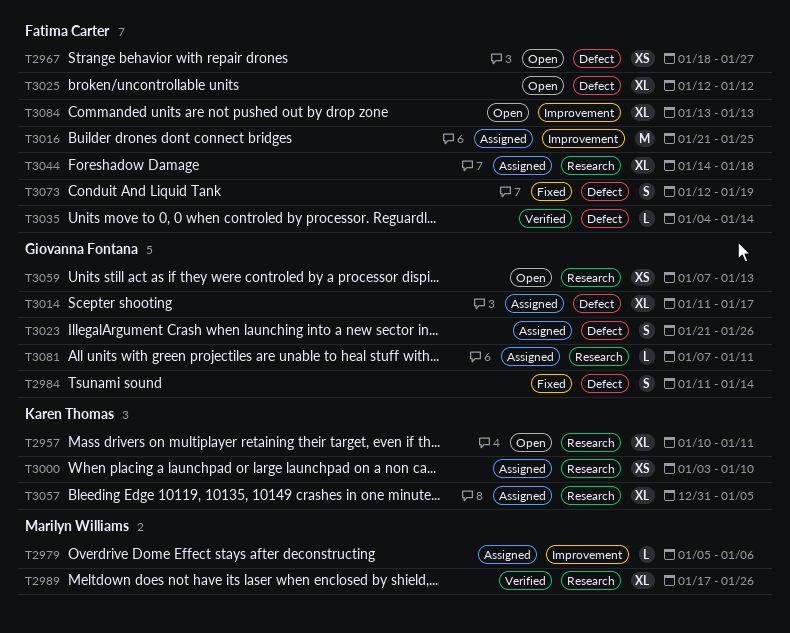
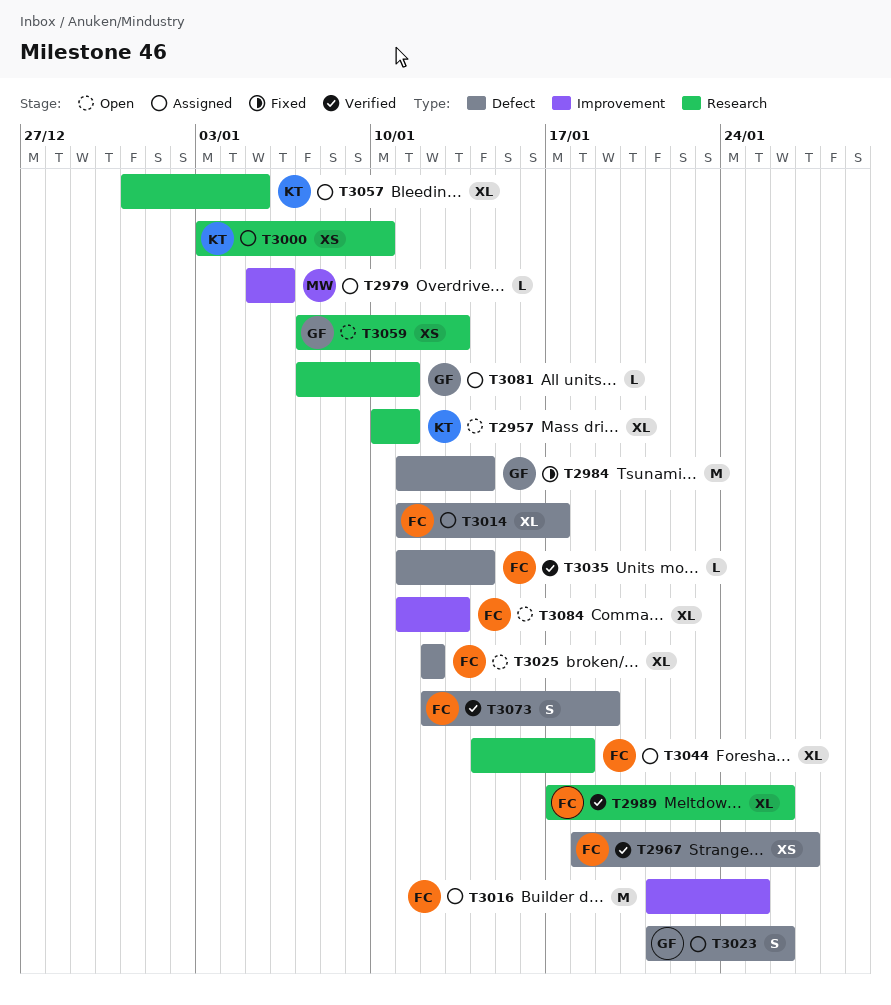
T2967, status: Open -> Verified
T2984, estimate: S -> M
T2989, owner: Marilyn Williams -> Fatima Carter
T3014, owner: Giovanna Fontana -> Fatima Carter
T3035, start: Jan 4 -> Jan 11
T3073, status: Fixed -> Verified
T3084, start: Jan 13 -> Jan 11

